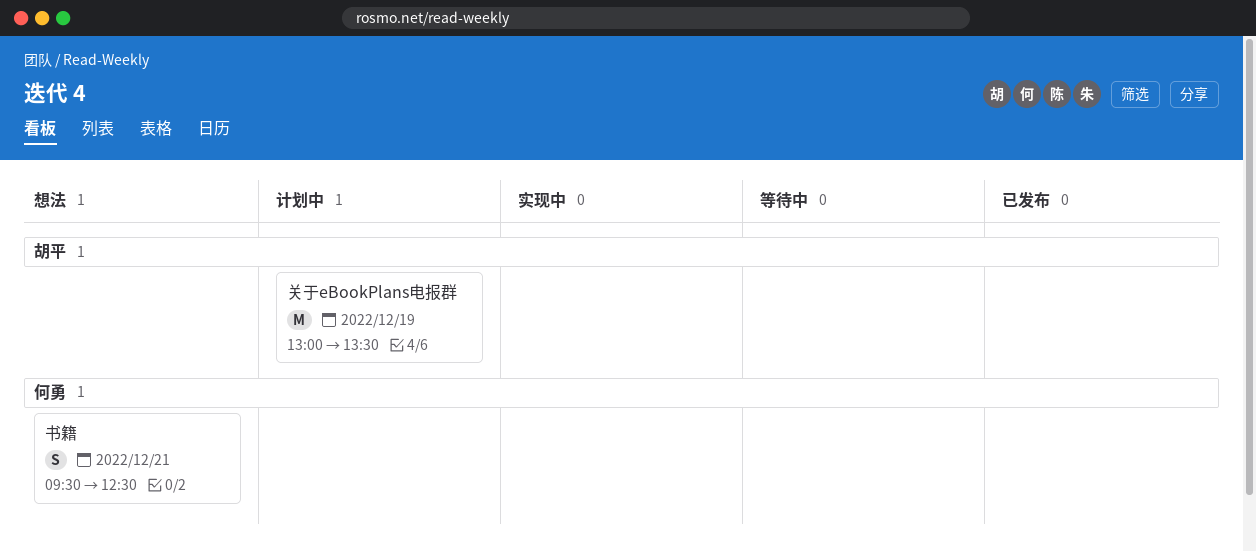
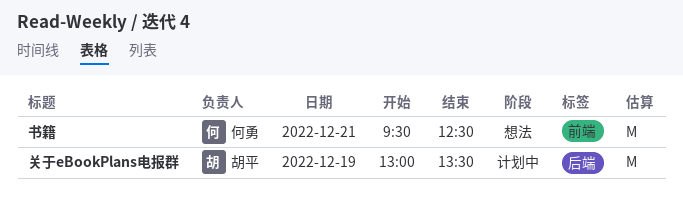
书籍, estimate: S -> M

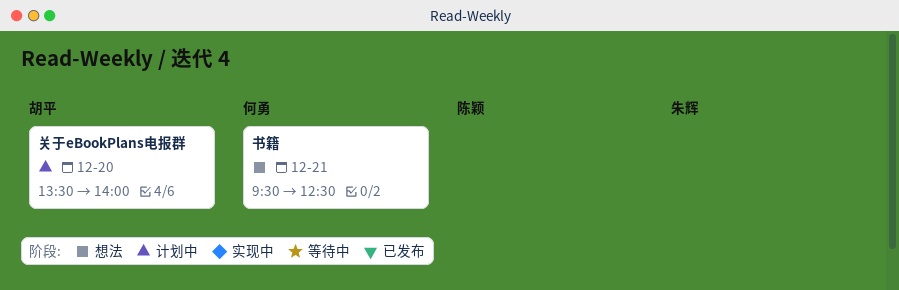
关于eBookPlans电报群, day: Dec 19 -> Dec 20
关于eBookPlans电报群, begins: 13:00 -> 13:30
关于eBookPlans电报群, ends: 13:30 -> 14:00

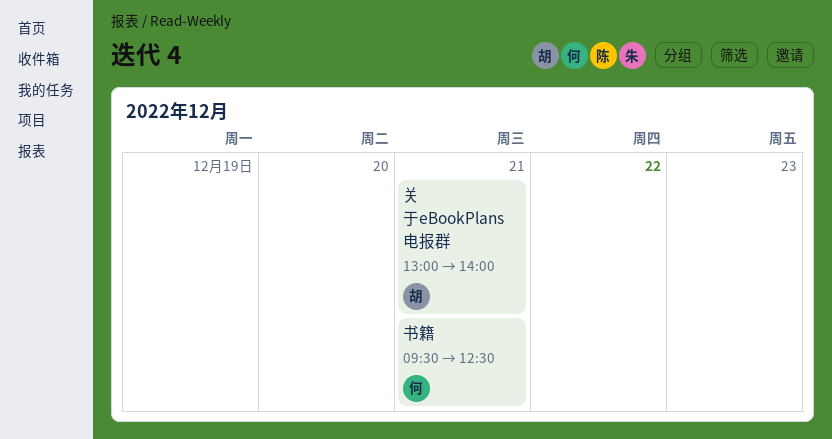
关于eBookPlans电报群, day: Dec 20 -> Dec 21
关于eBookPlans电报群, begins: 13:30 -> 13:00

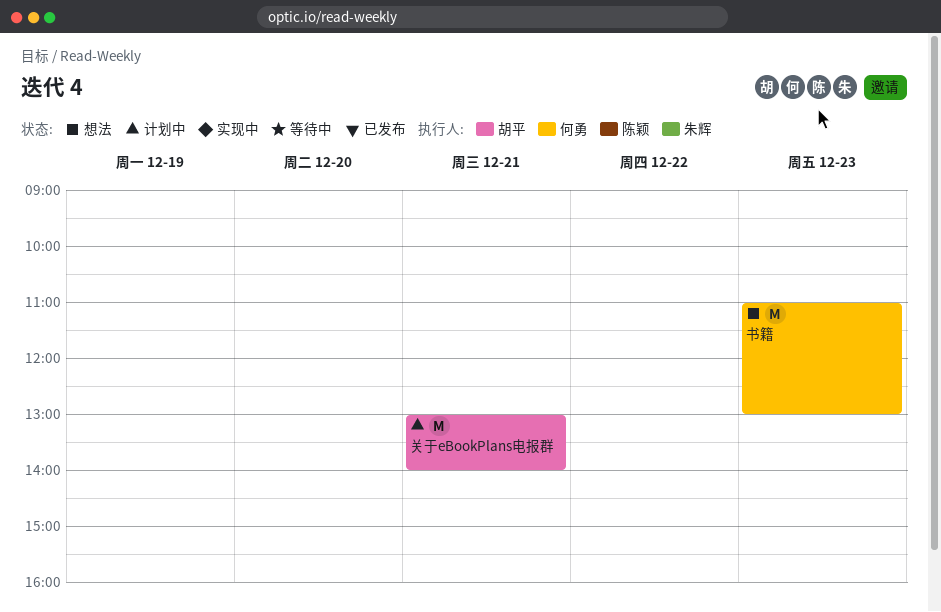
书籍, day: Dec 21 -> Dec 23
书籍, begins: 09:30 -> 11:00
书籍, ends: 12:30 -> 13:00

